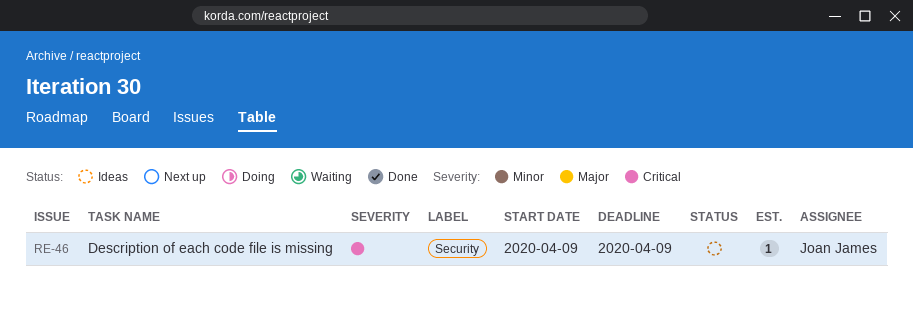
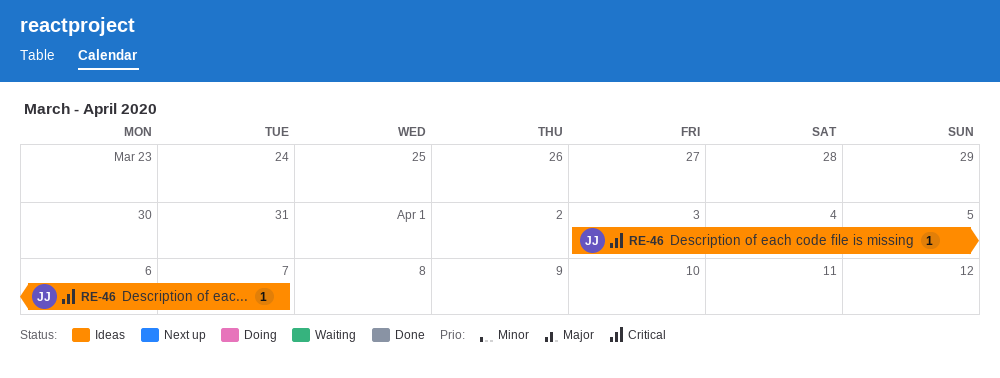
RE-46, start: Apr 9 -> Apr 3
RE-46, due: Apr 9 -> Apr 7

